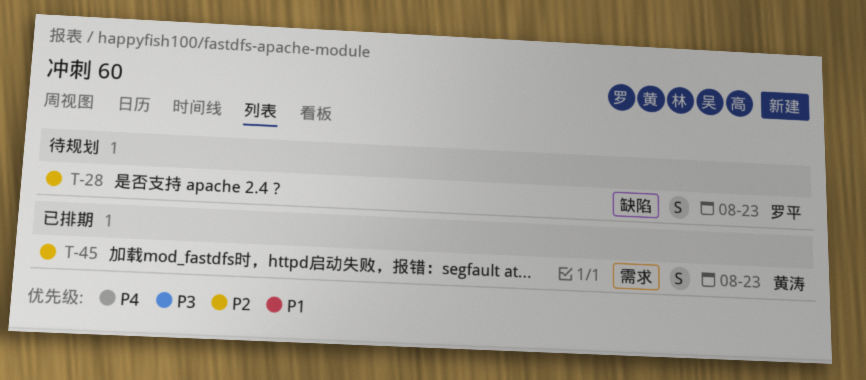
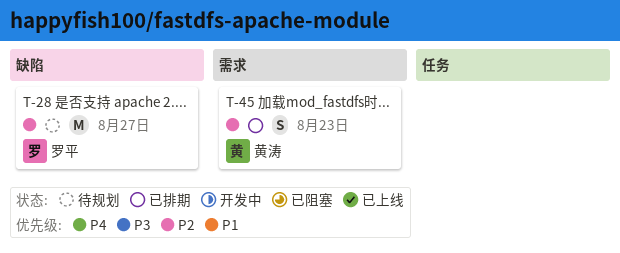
T-28, estimate: S -> M
T-28, due: Aug 23 -> Aug 27

